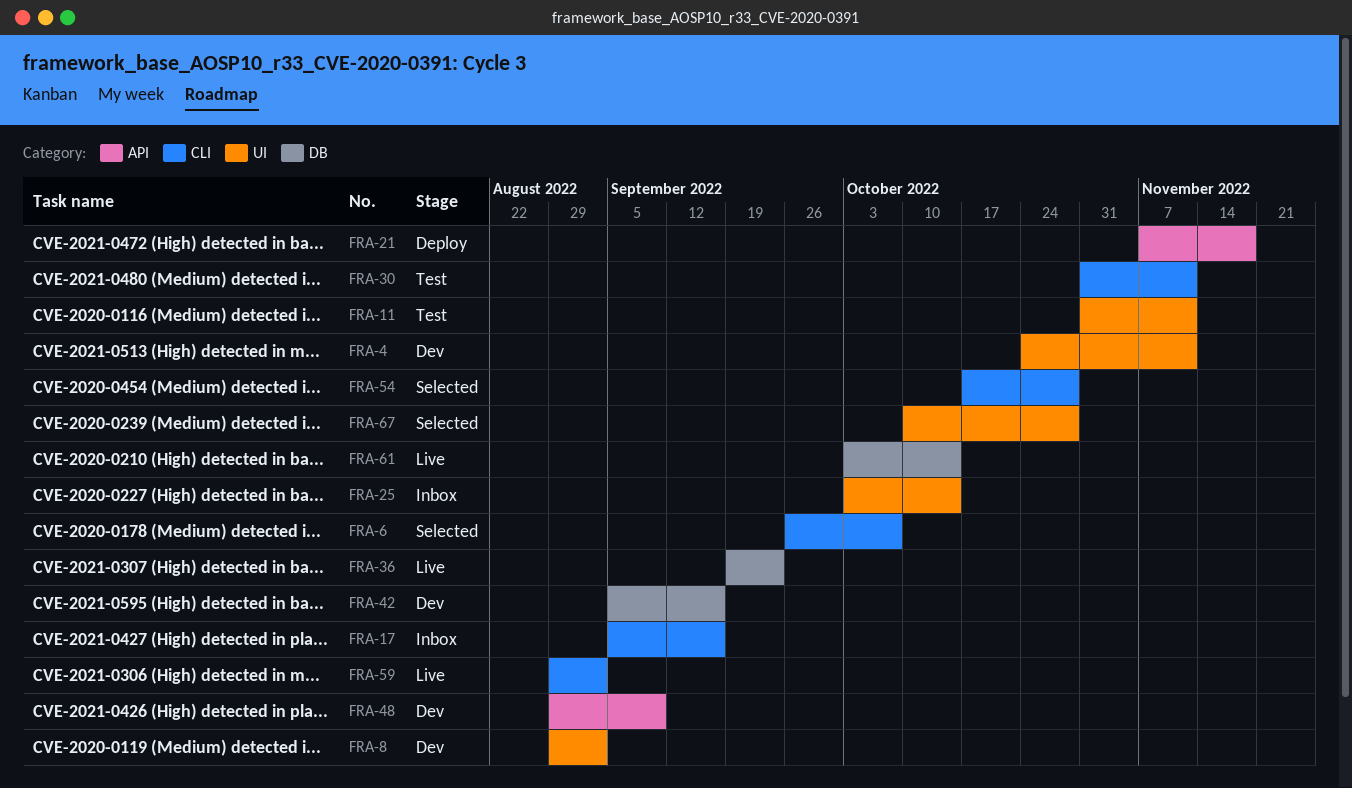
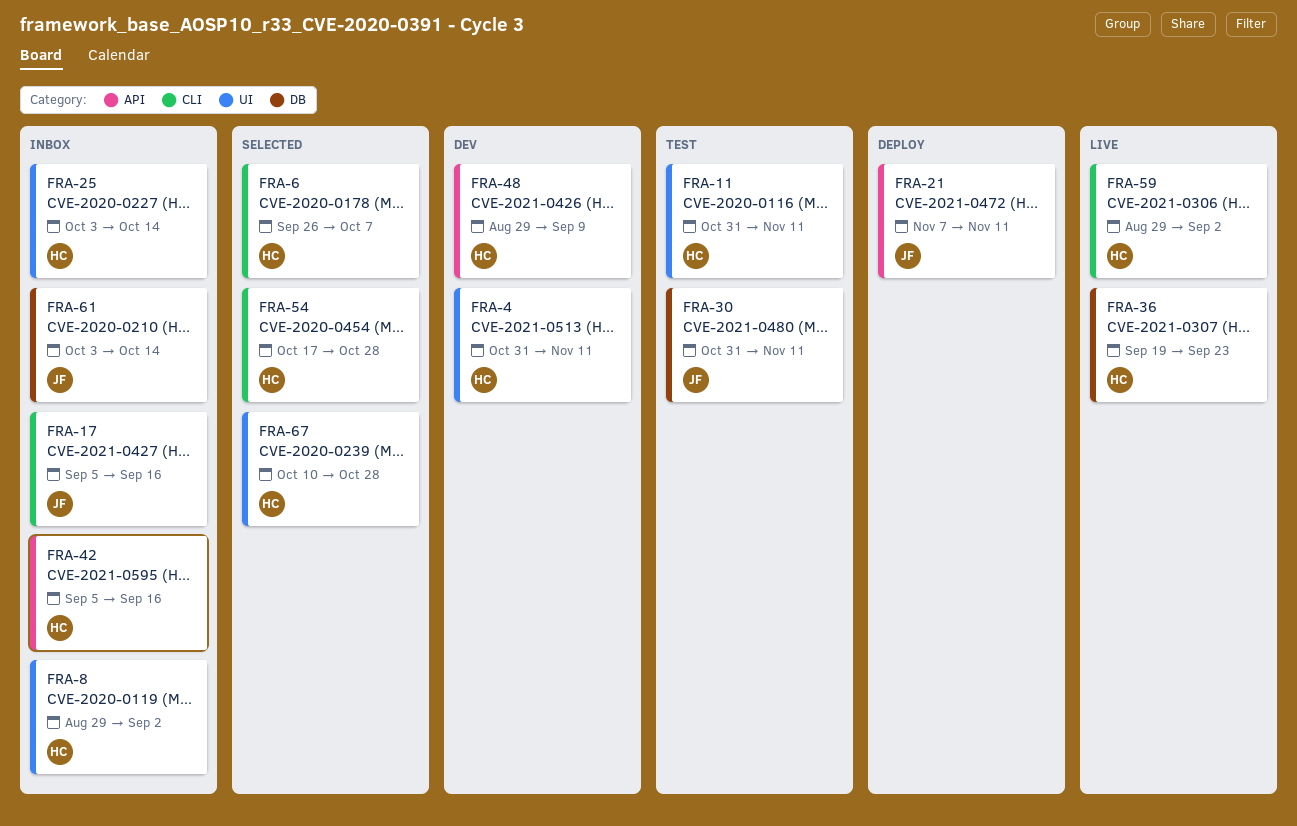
FRA-4, start: Oct 24 -> Oct 31
FRA-8, status: Dev -> Inbox
FRA-21, due: Nov 18 -> Nov 11
FRA-30, label: CLI -> DB
FRA-42, status: Dev -> Inbox
FRA-42, label: DB -> API
FRA-61, status: Live -> Inbox

